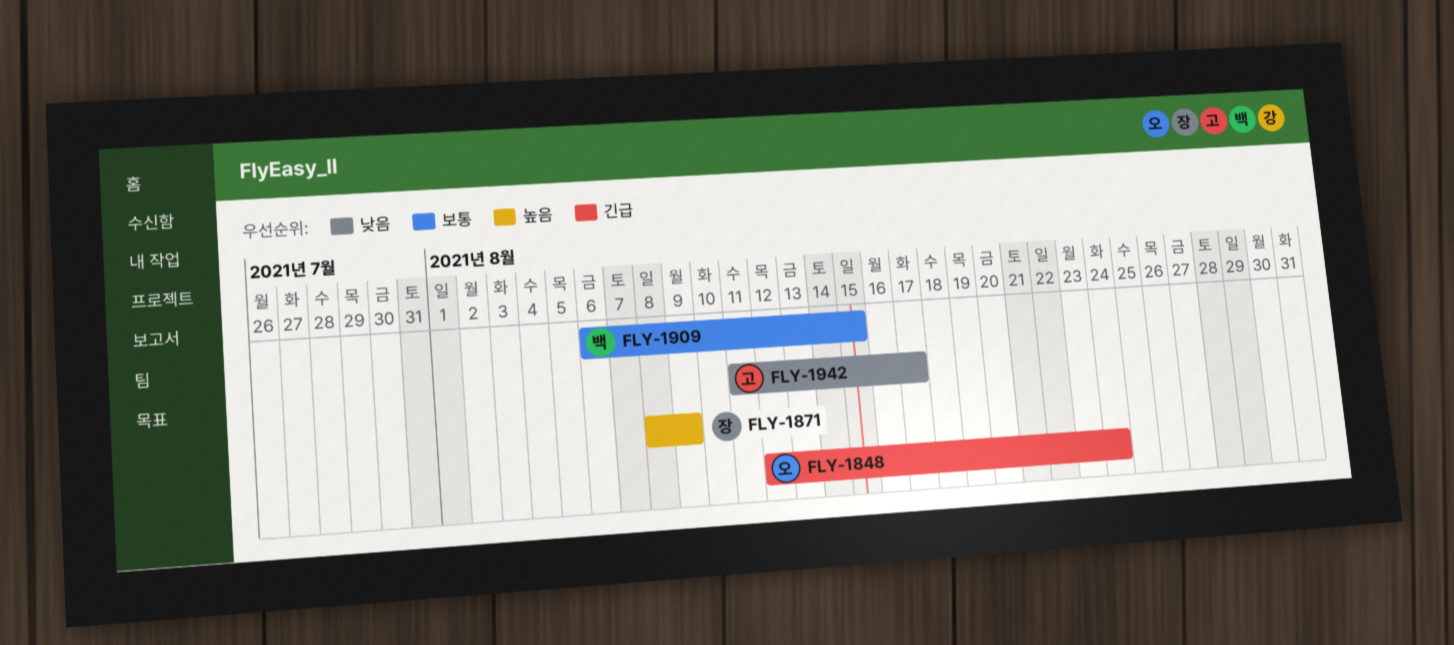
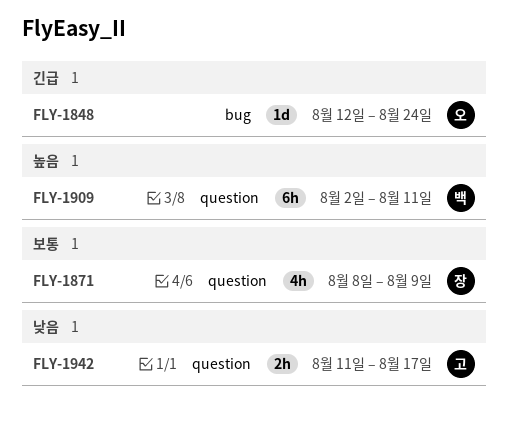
FLY-1871, priority: 높음 -> 보통
FLY-1909, priority: 보통 -> 높음
FLY-1909, start: Aug 6 -> Aug 2
FLY-1909, due: Aug 15 -> Aug 11

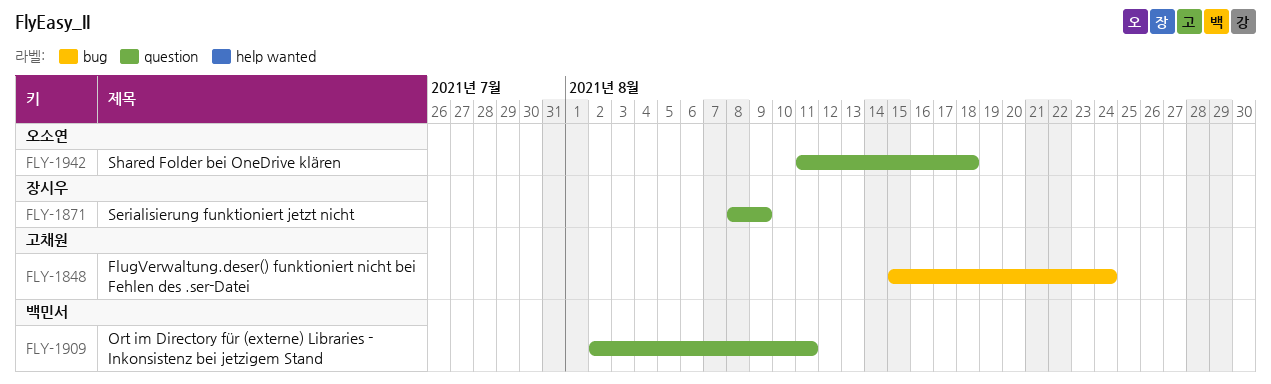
FLY-1848, owner: 오소연 -> 고채원
FLY-1848, start: Aug 12 -> Aug 15
FLY-1942, owner: 고채원 -> 오소연
FLY-1942, due: Aug 17 -> Aug 18

